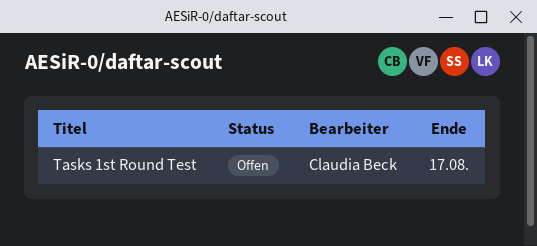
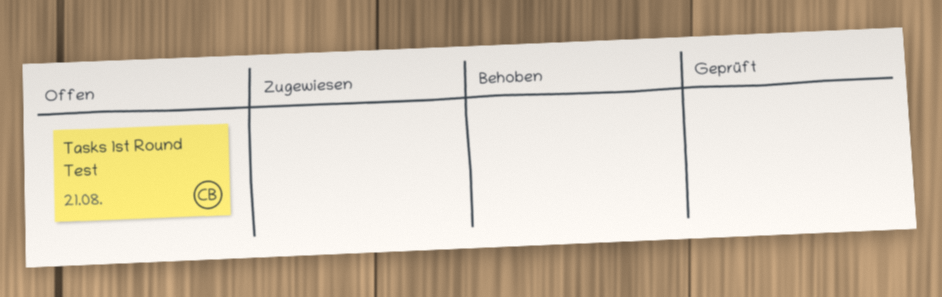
Tasks 1st Round Test, due: Aug 17 -> Aug 21

